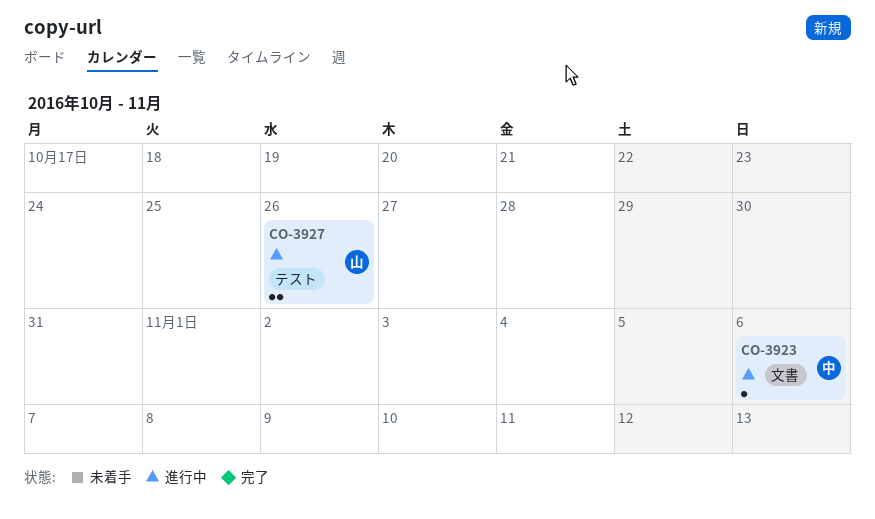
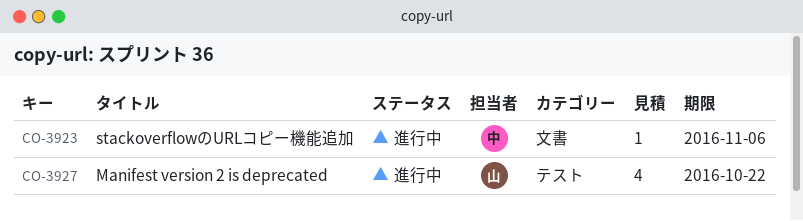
CO-3927, estimate: 2 -> 4
CO-3927, due: Oct 26 -> Oct 22

